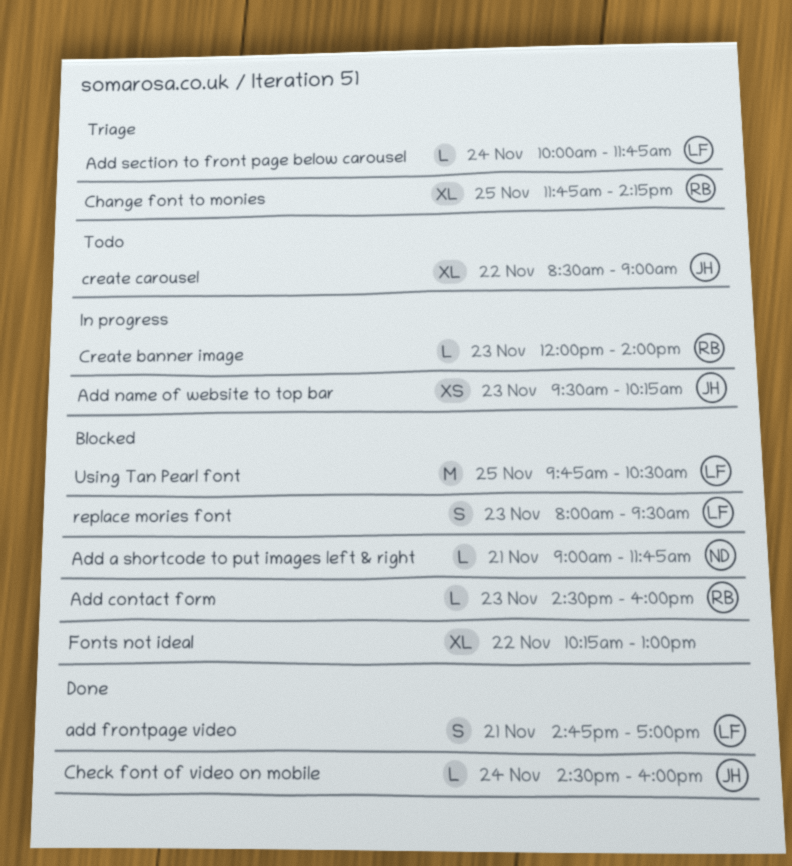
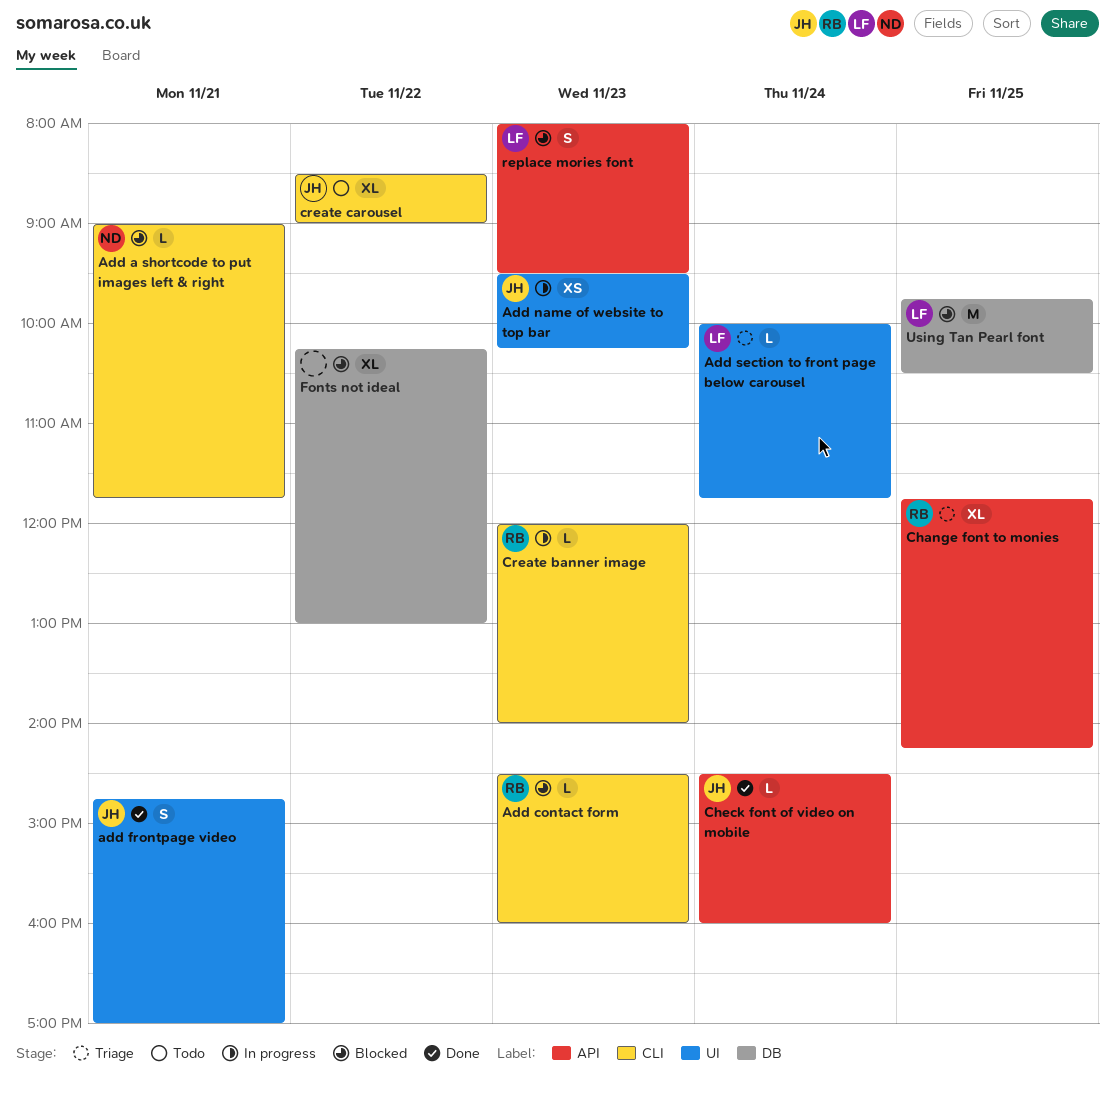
add frontpage video, owner: LF -> JH

